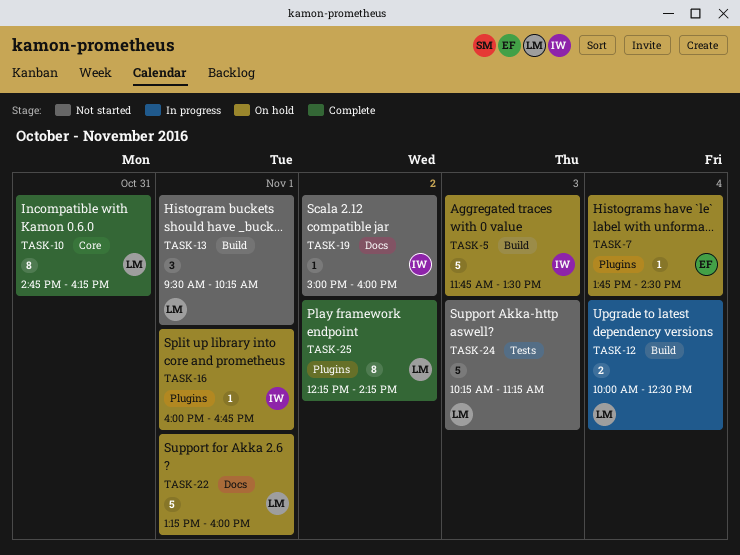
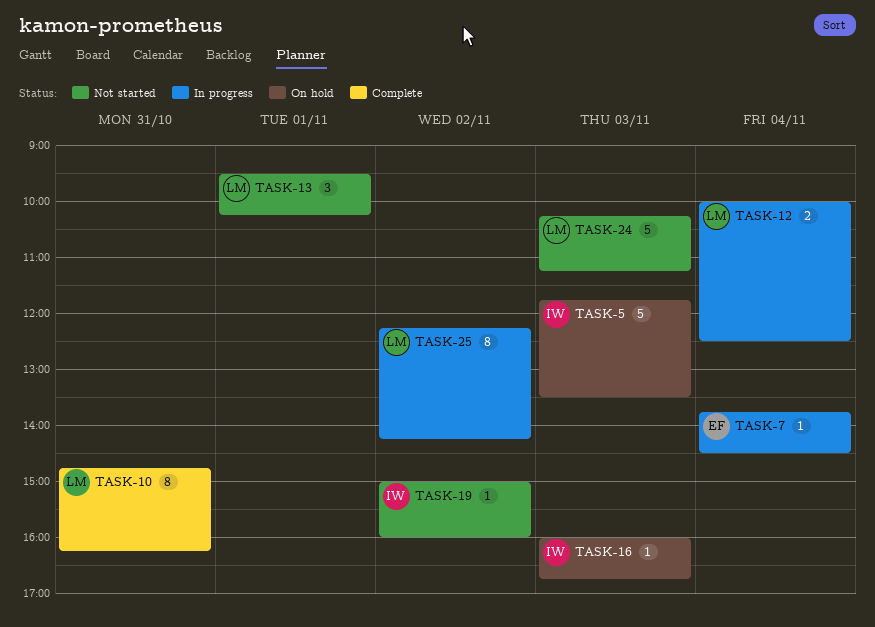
TASK-7, status: On hold -> In progress
TASK-16, day: Nov 1 -> Nov 3
TASK-22: present -> none
TASK-25, status: Complete -> In progress

